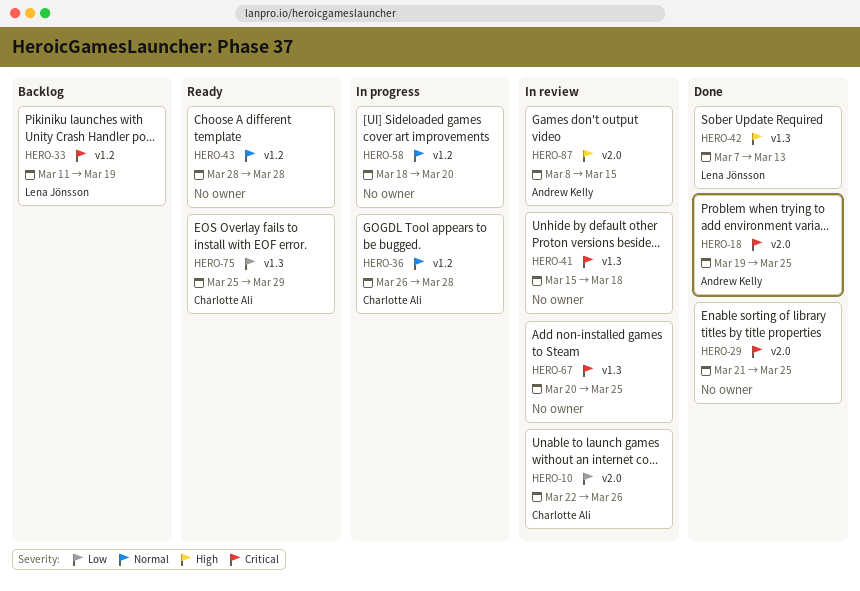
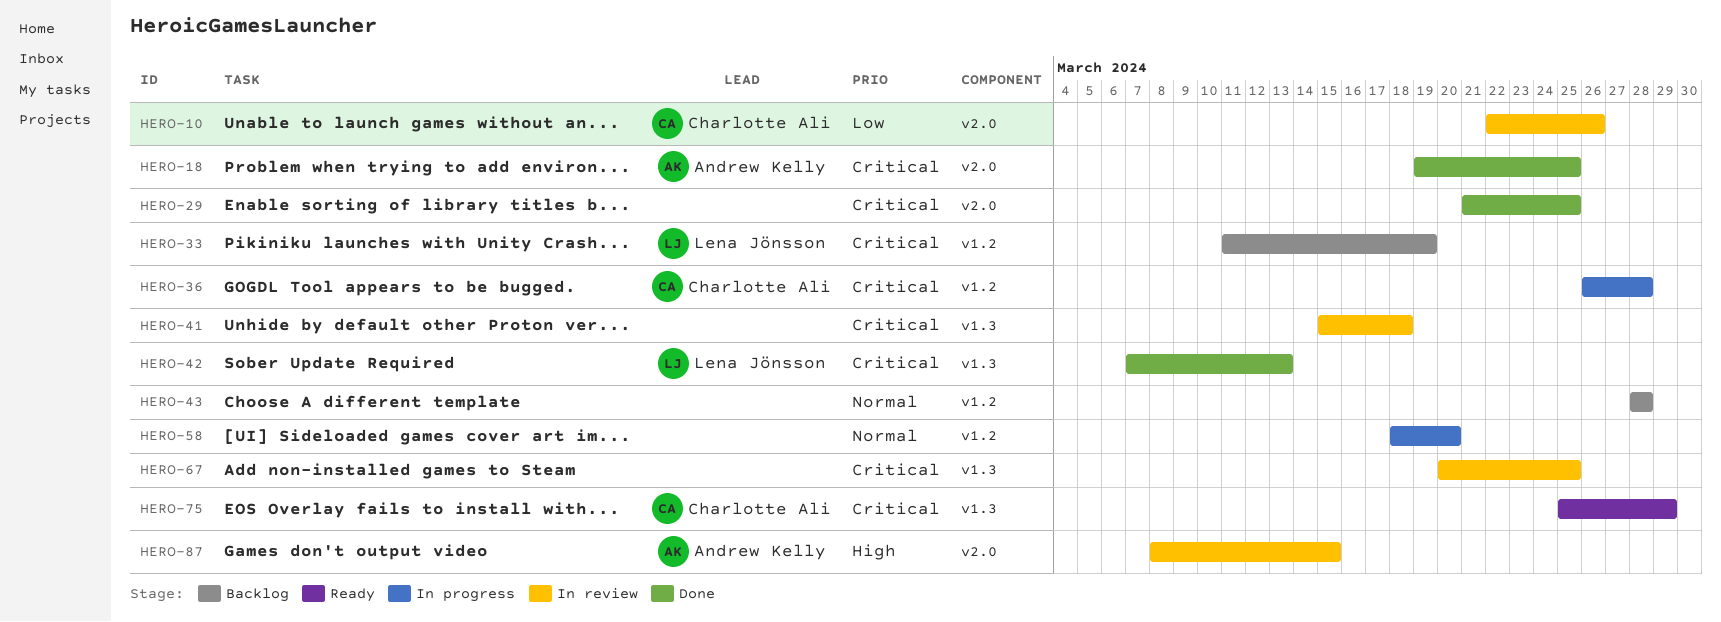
HERO-36, priority: Normal -> Critical
HERO-42, priority: High -> Critical
HERO-43, status: Ready -> Backlog
HERO-75, priority: Low -> Critical

